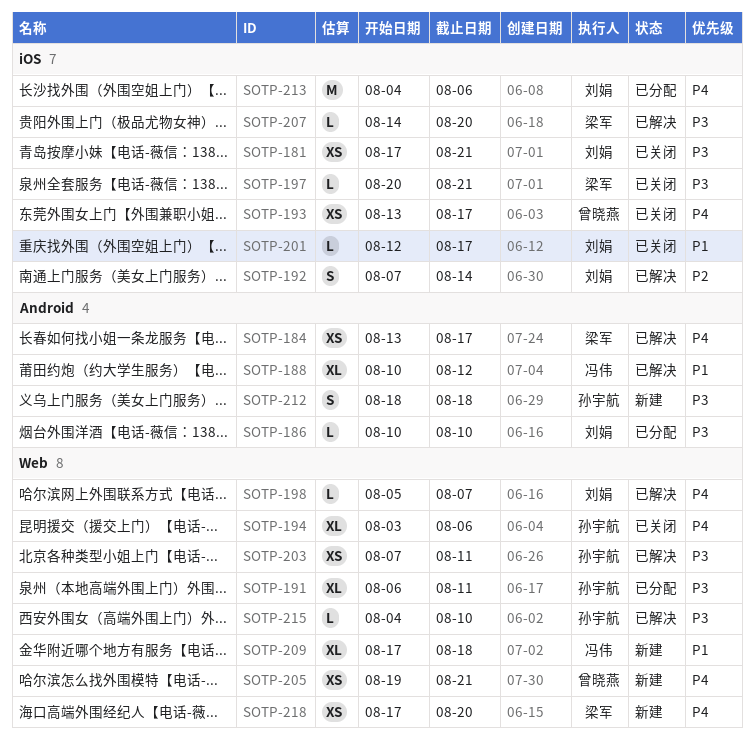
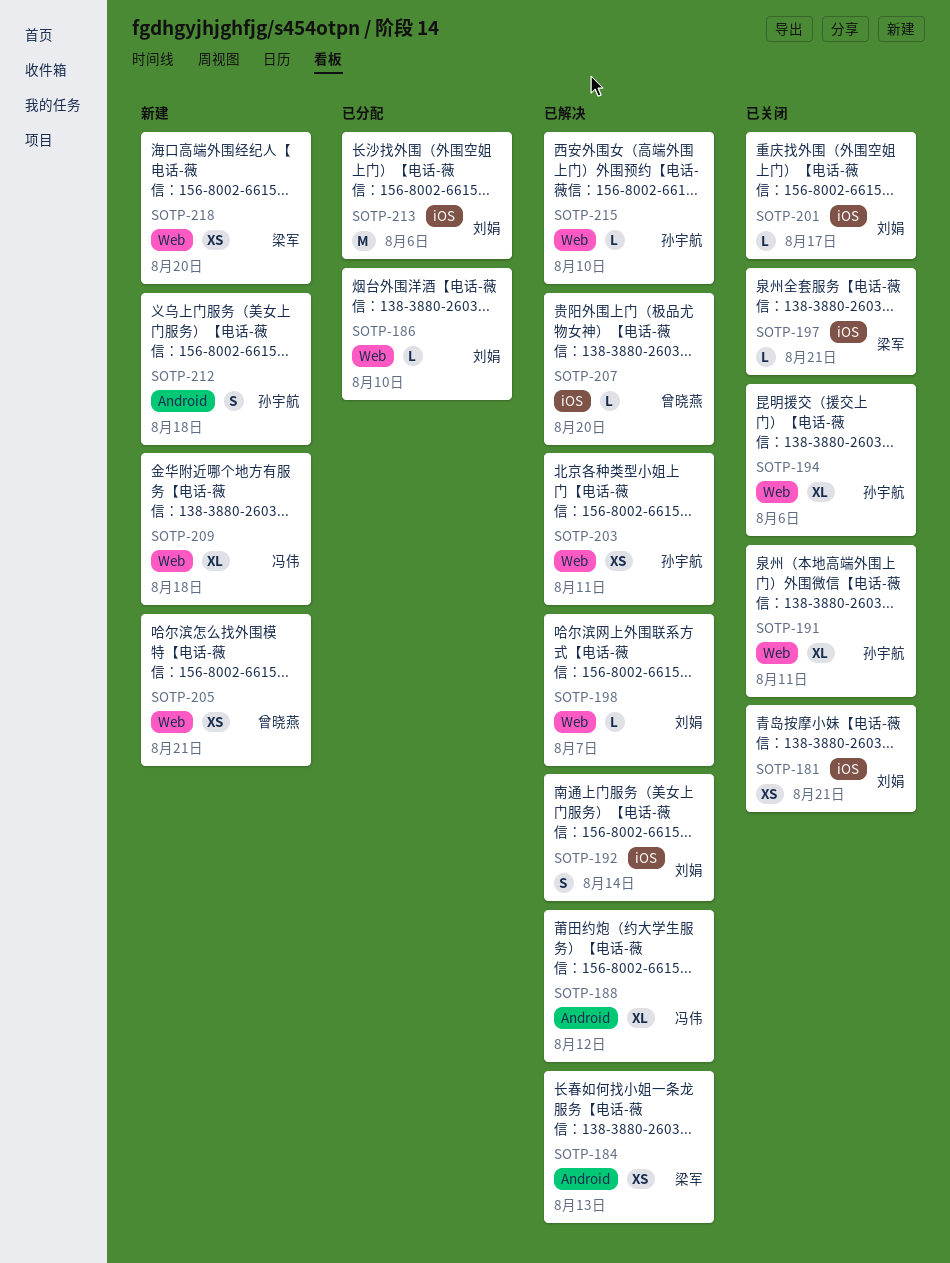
SOTP-184, due: Aug 17 -> Aug 13
SOTP-186, label: Android -> Web
SOTP-191, status: 已分配 -> 已关闭
SOTP-193: present -> none
SOTP-207, owner: 梁军 -> 曾晓燕

